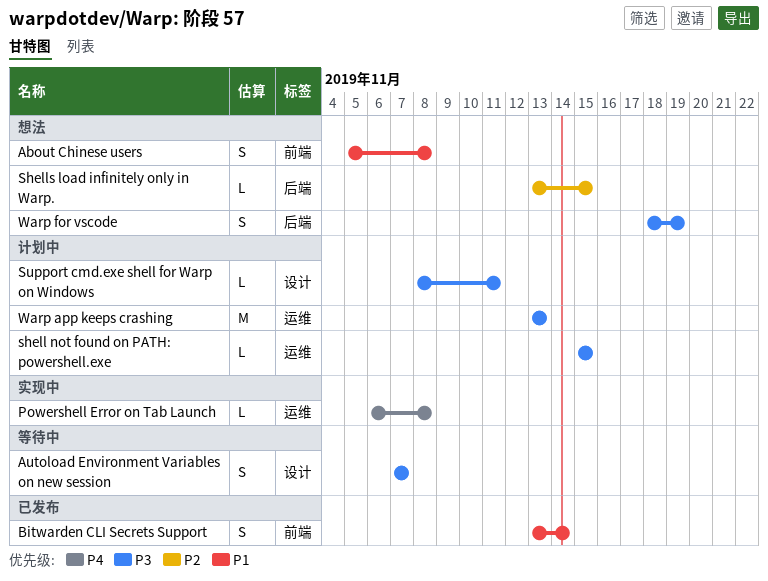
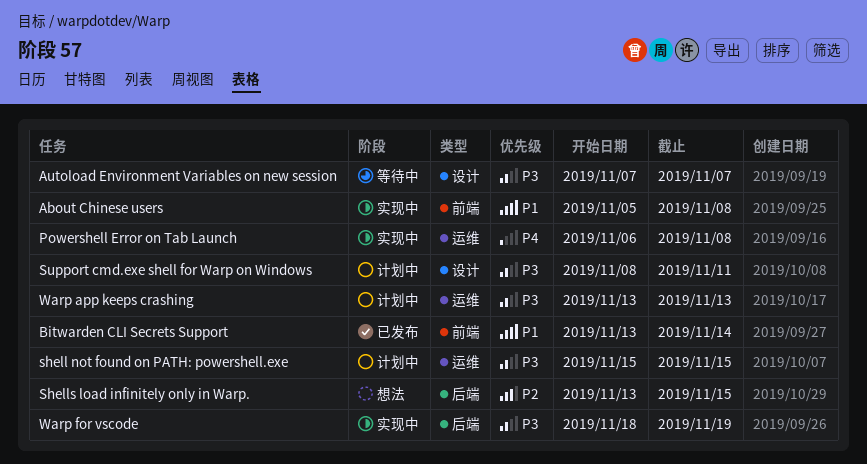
About Chinese users, status: 想法 -> 实现中
Warp for vscode, status: 想法 -> 实现中

